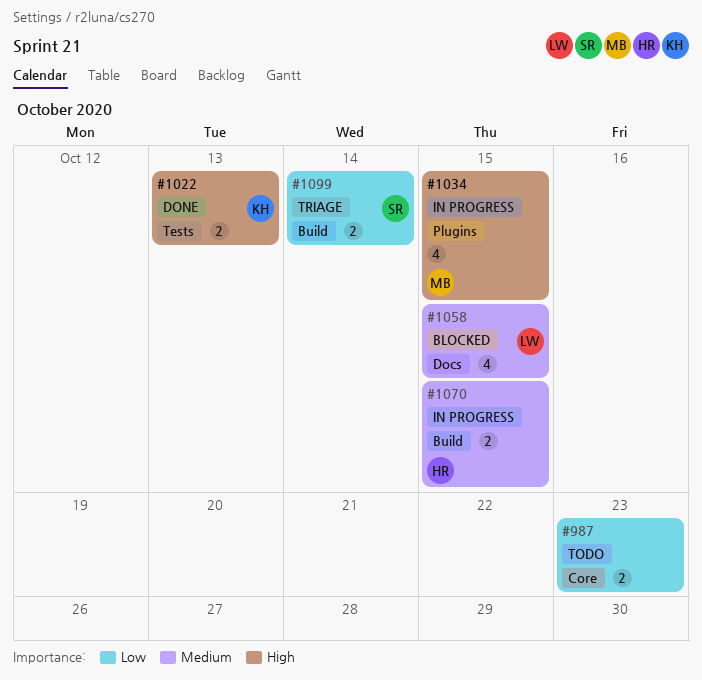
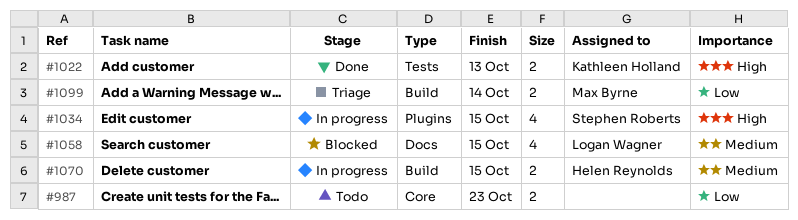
#1034, owner: Max Byrne -> Stephen Roberts
#1099, owner: Stephen Roberts -> Max Byrne

